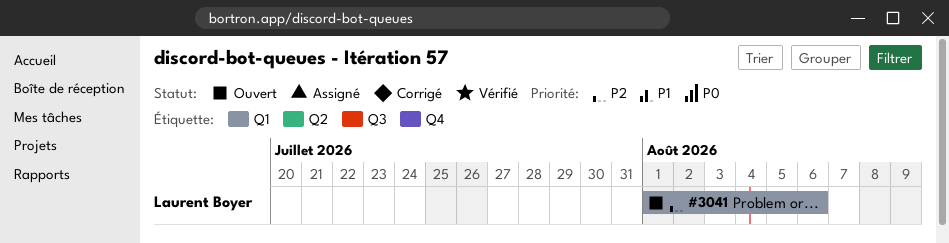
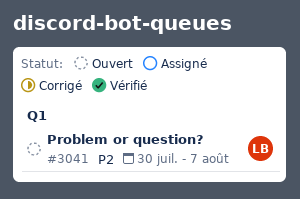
#3041, start: Aug 1 -> Jul 30
#3041, due: Aug 6 -> Aug 7

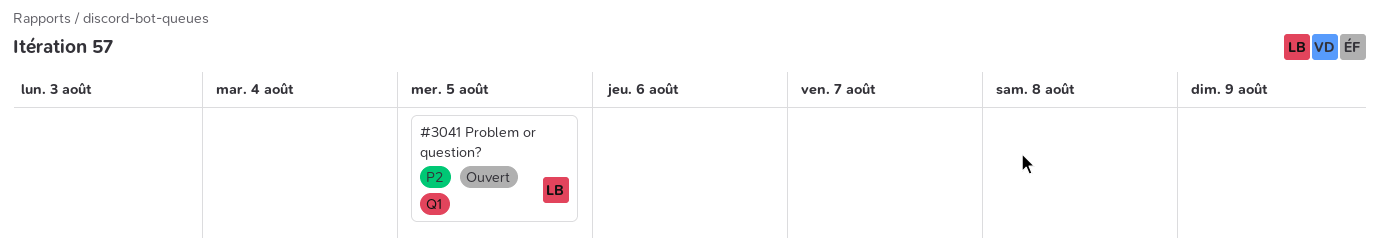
#3041, due: Aug 7 -> Aug 5

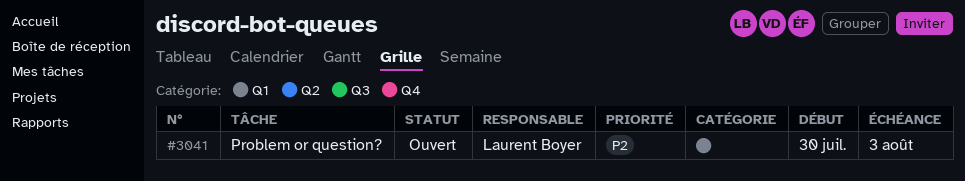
#3041, due: Aug 5 -> Aug 3

